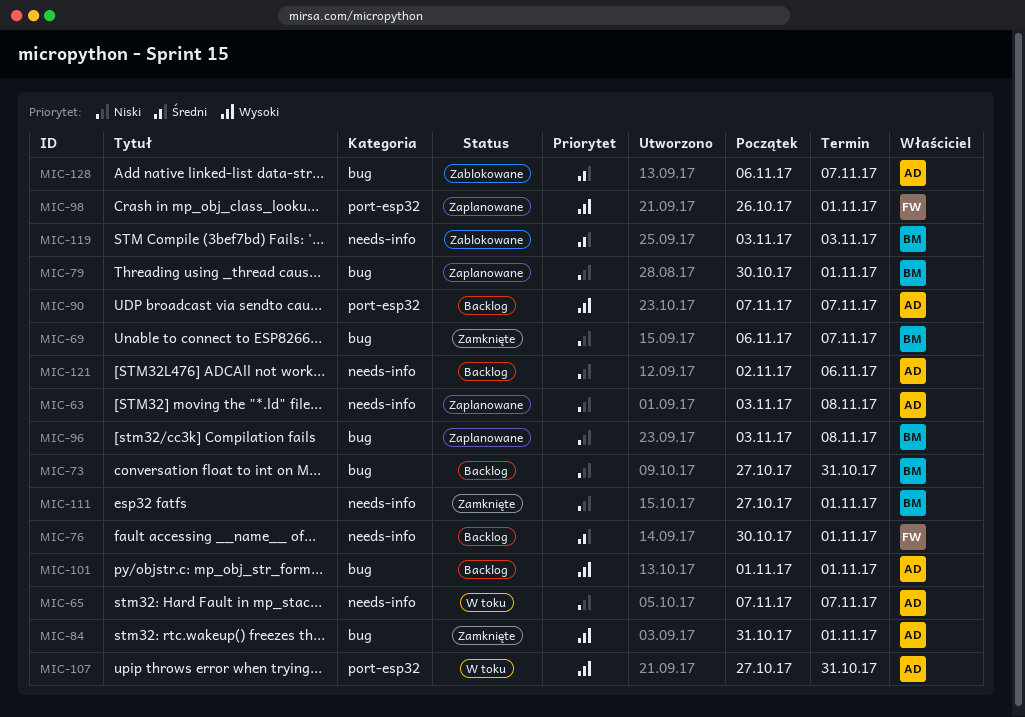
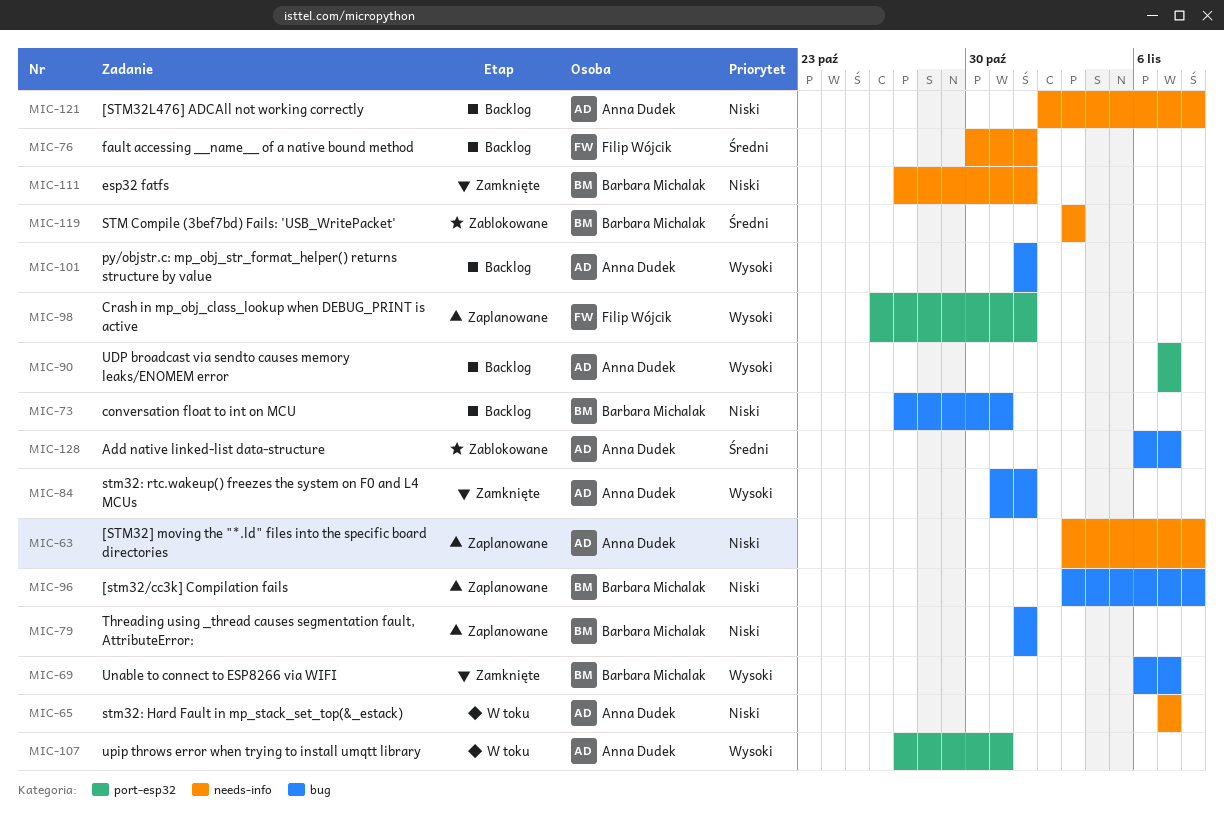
MIC-69, priority: Niski -> Wysoki
MIC-79, start: Oct 30 -> Nov 1
MIC-121, due: Nov 6 -> Nov 8

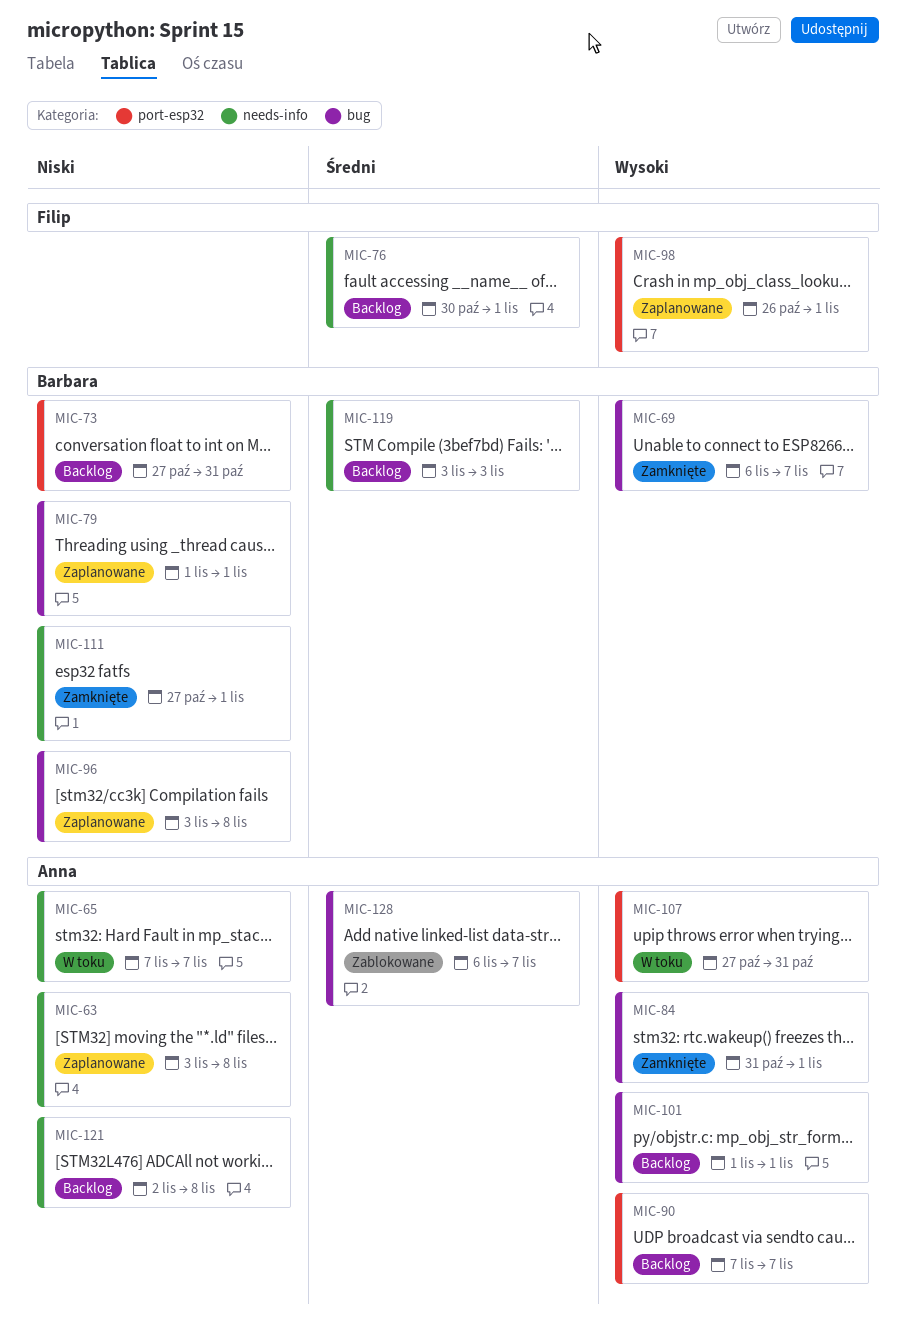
MIC-73, label: bug -> port-esp32
MIC-119, status: Zablokowane -> Backlog

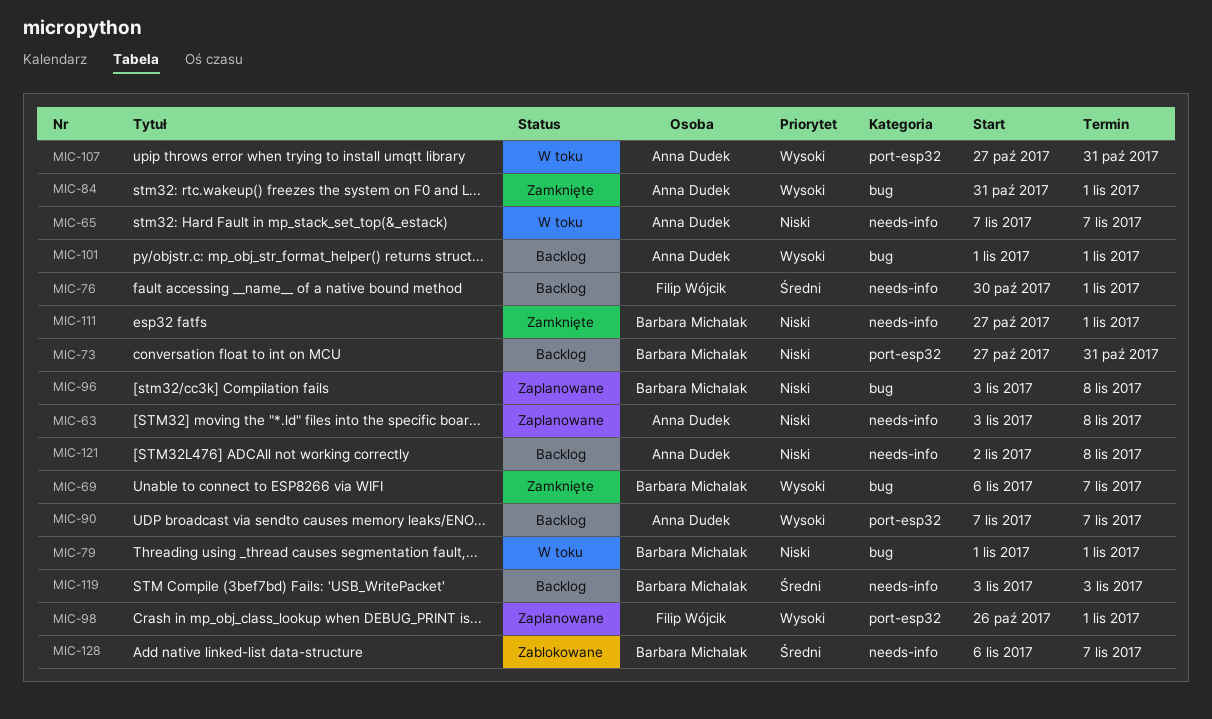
MIC-79, status: Zaplanowane -> W toku
MIC-128, owner: Anna Dudek -> Barbara Michalak
MIC-128, label: bug -> needs-info

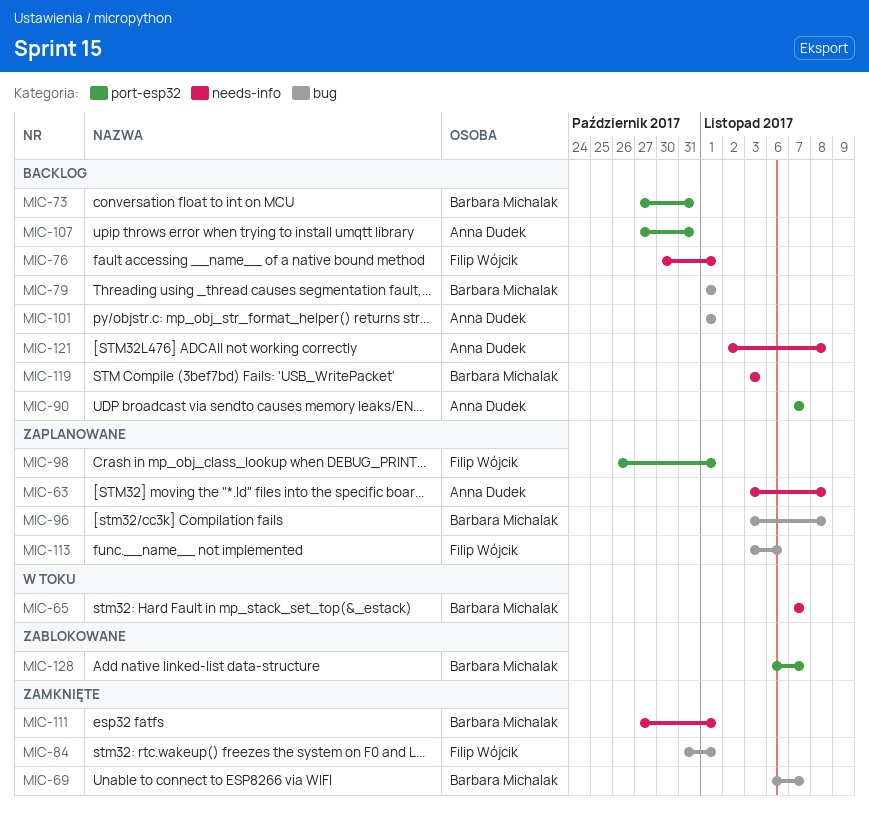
MIC-65, owner: Anna Dudek -> Barbara Michalak
MIC-79, status: W toku -> Backlog
MIC-84, owner: Anna Dudek -> Filip Wójcik
MIC-107, status: W toku -> Backlog
MIC-113: none -> present
MIC-128, label: needs-info -> port-esp32

